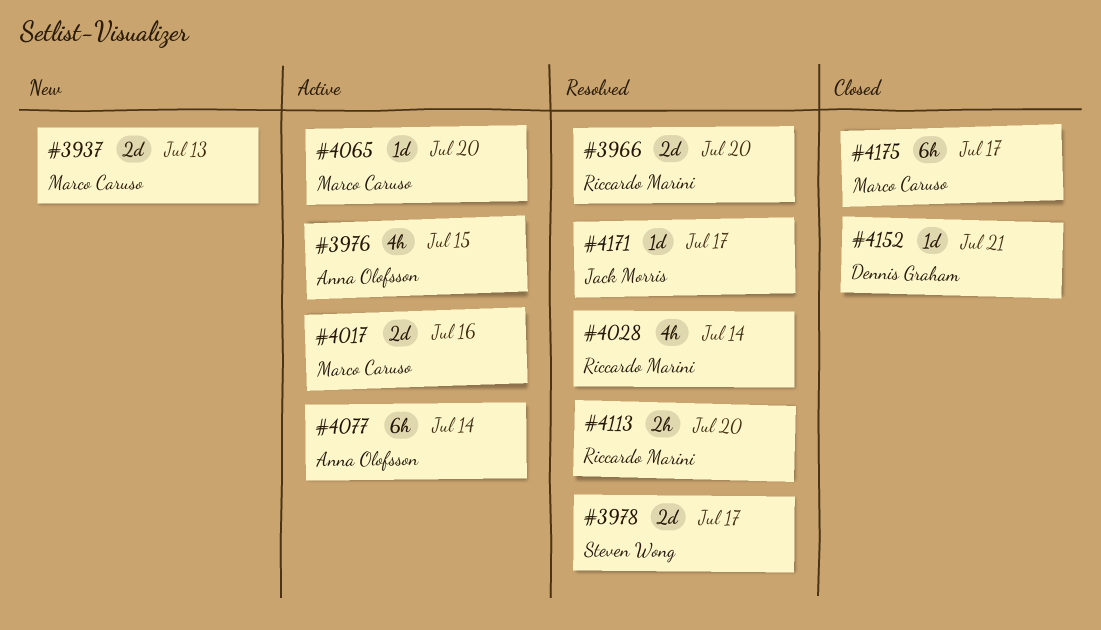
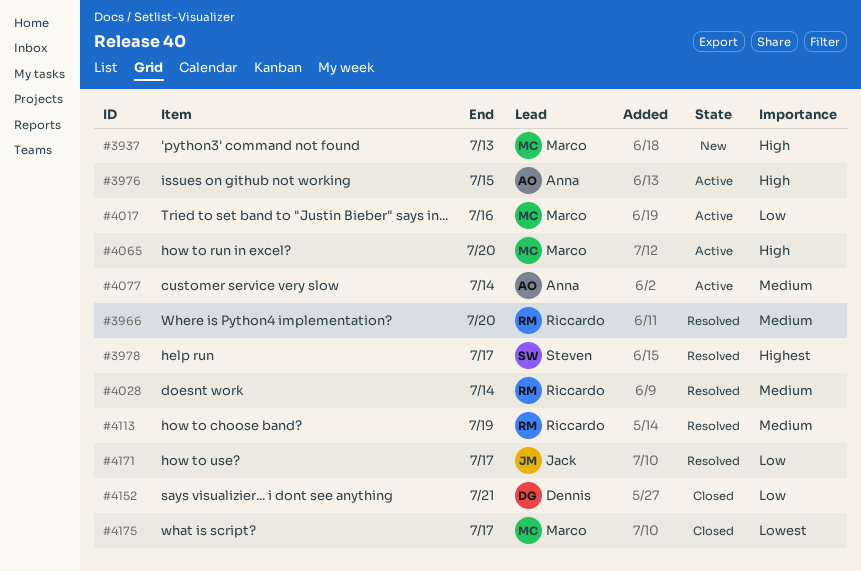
#4113, due: Jul 20 -> Jul 19

